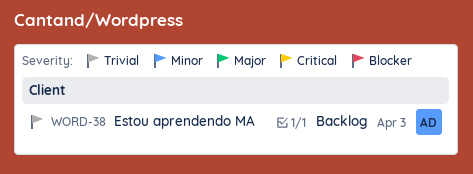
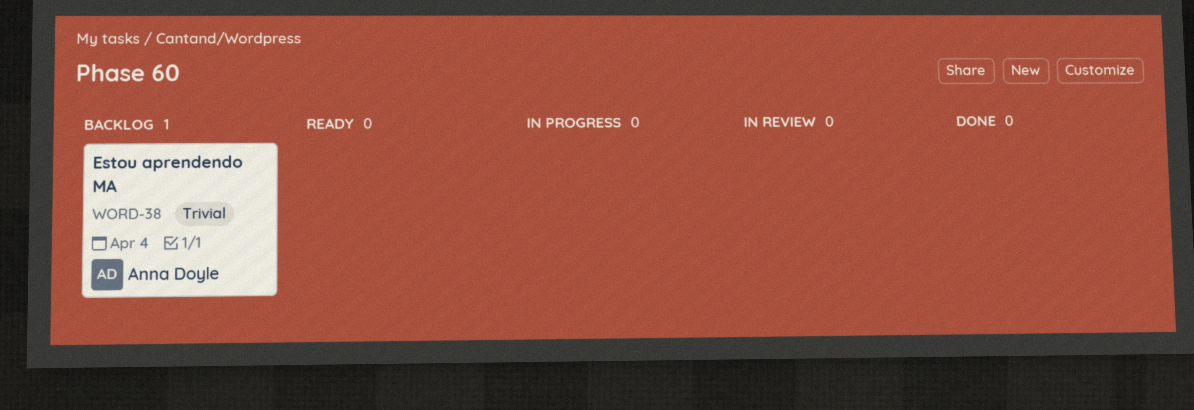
WORD-38, due: Apr 3 -> Apr 4

